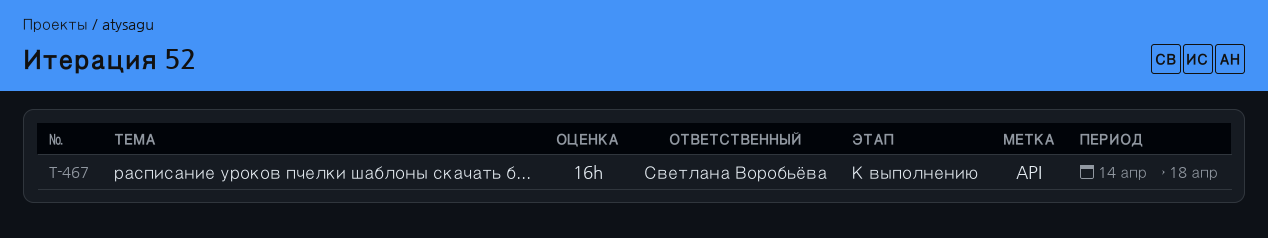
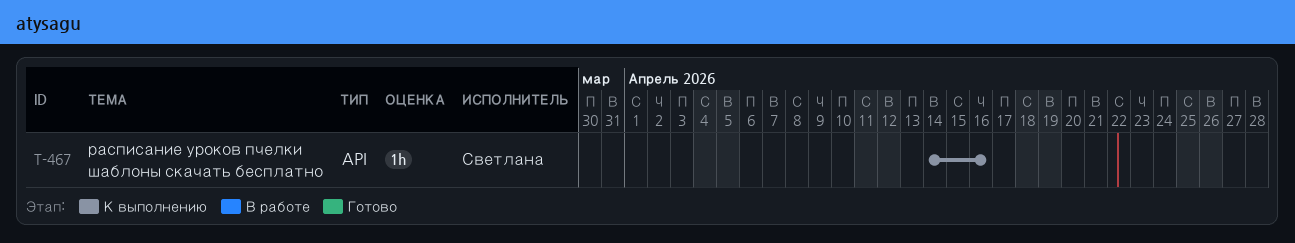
T-467, estimate: 16h -> 1h
T-467, due: Apr 18 -> Apr 16

